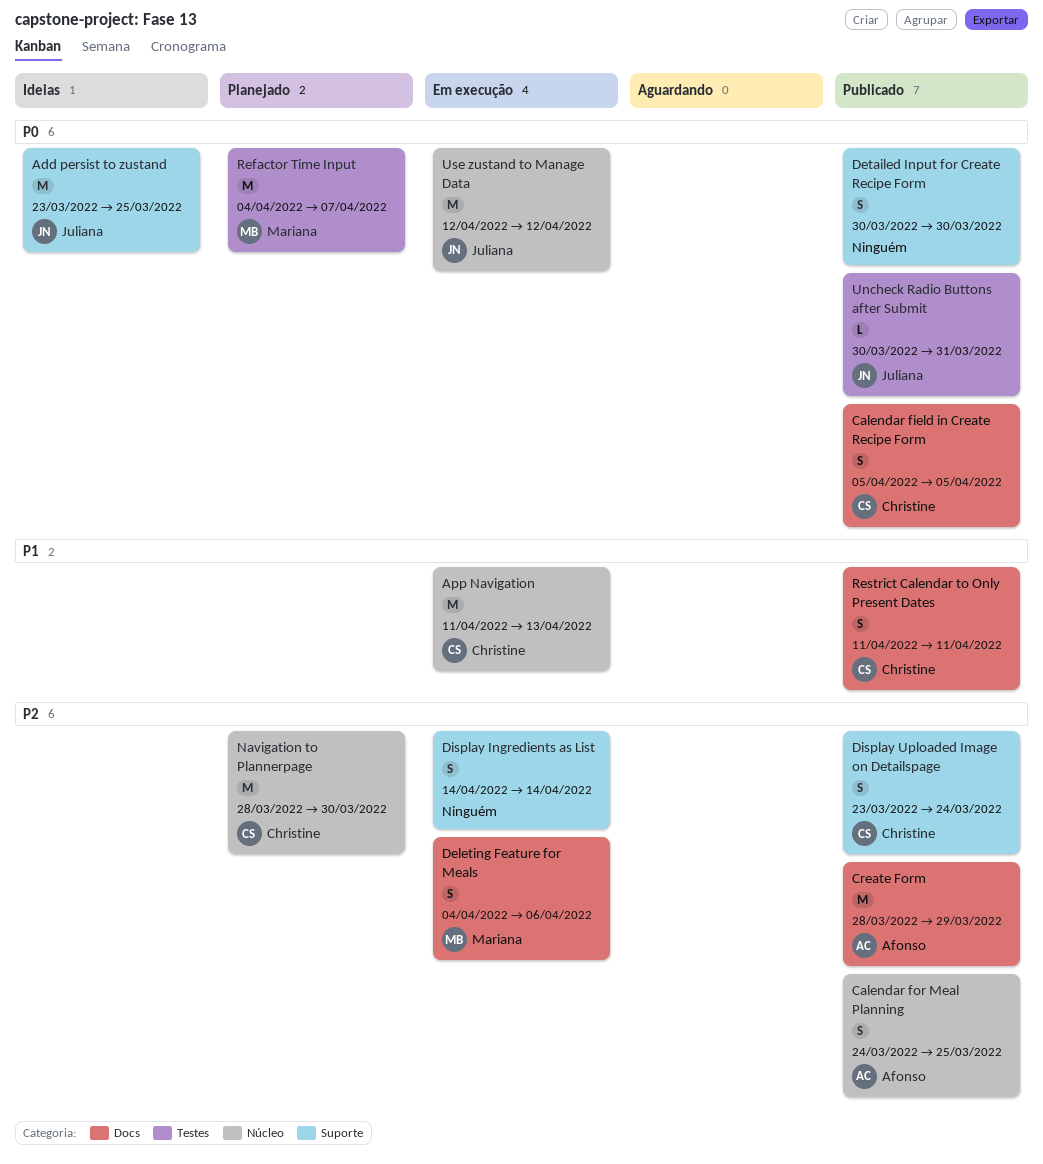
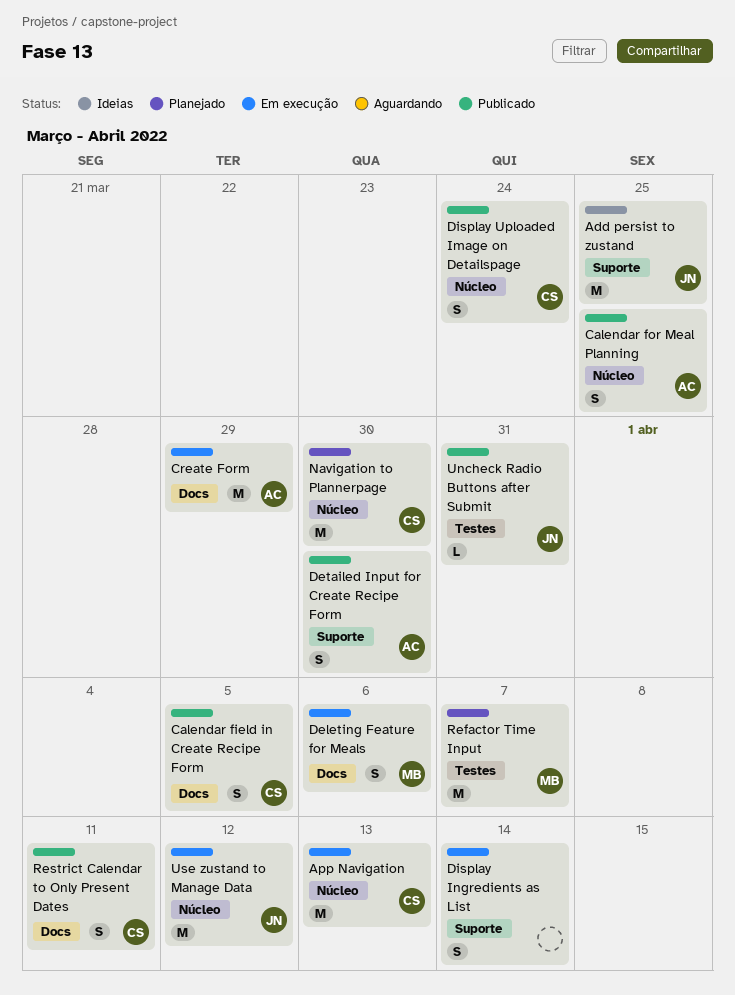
Create Form, status: Publicado -> Em execução
Detailed Input for Create Recipe Form, owner: none -> Afonso
Display Uploaded Image on Detailspage, label: Suporte -> Núcleo

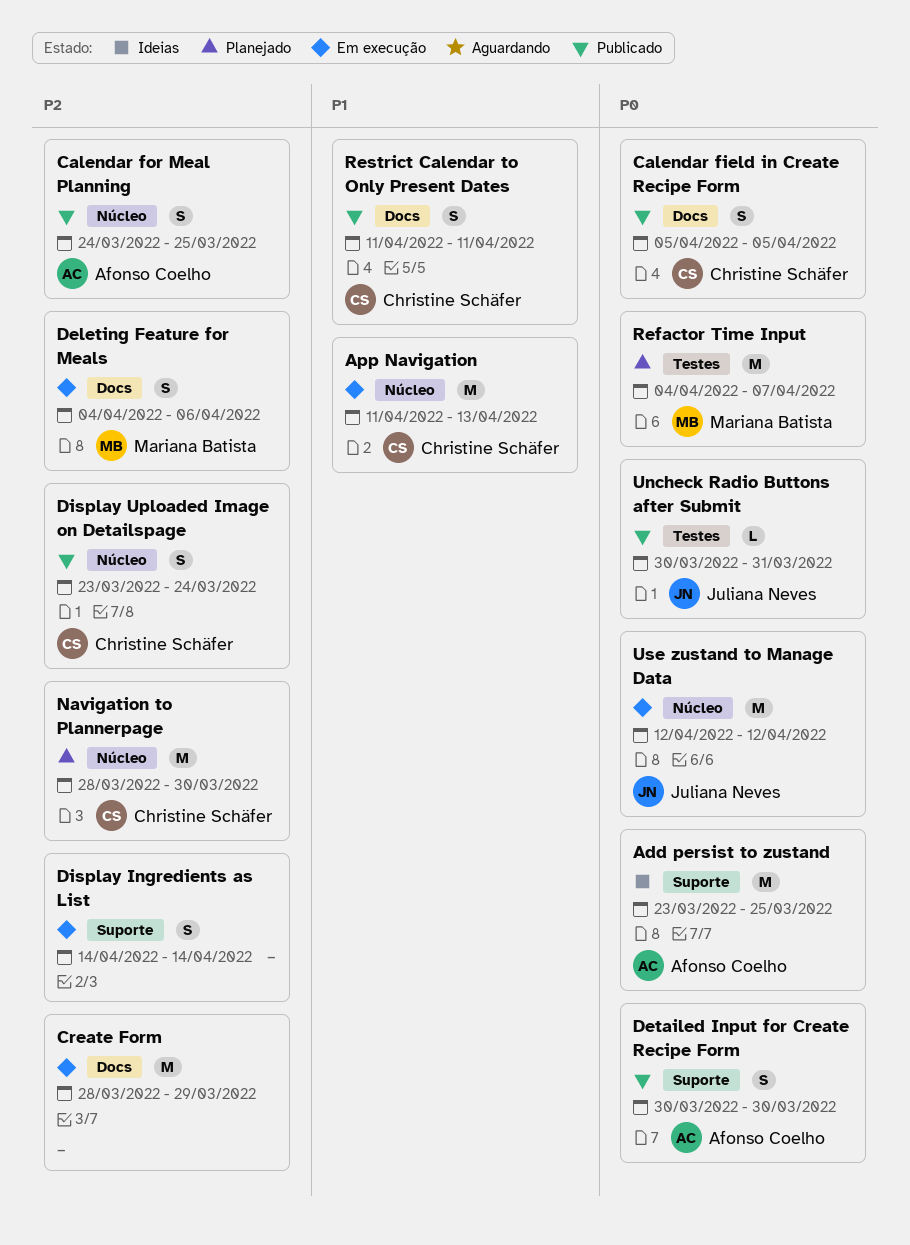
Add persist to zustand, owner: Juliana Neves -> Afonso Coelho
Create Form, owner: Afonso Coelho -> none

